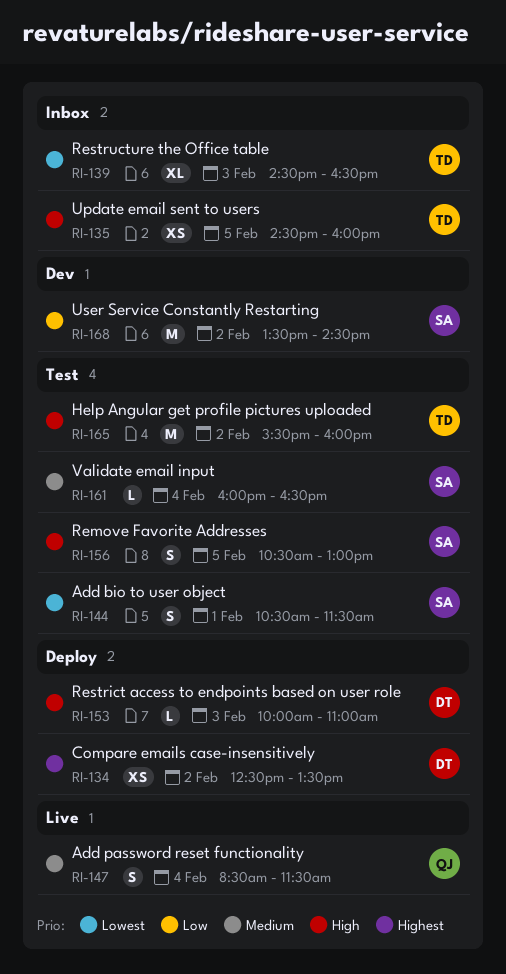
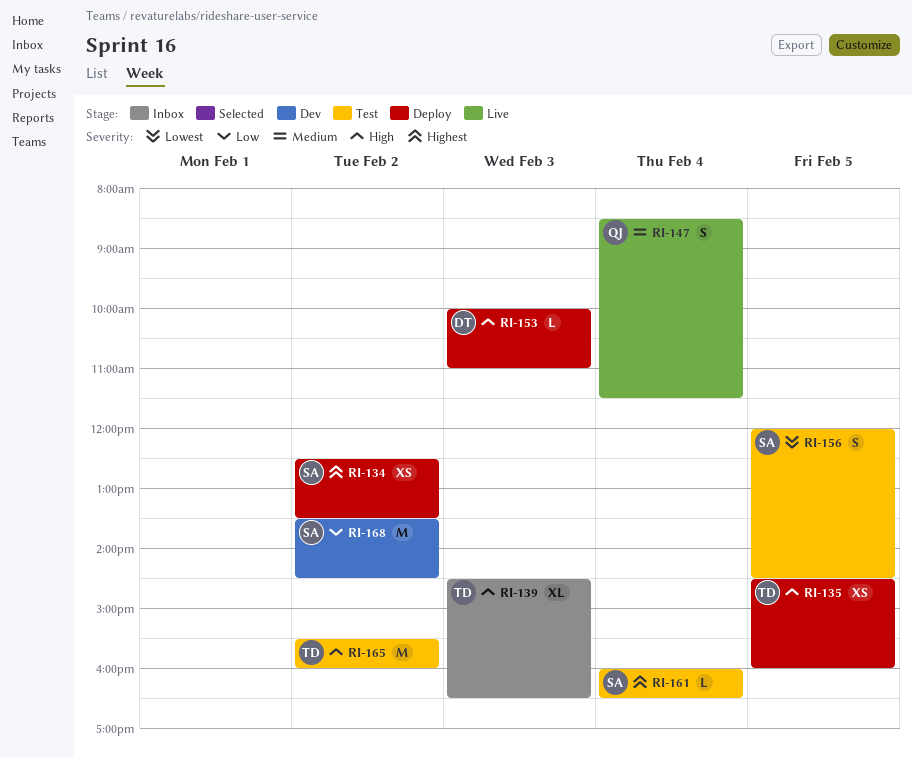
RI-134, owner: DT -> SA
RI-135, status: Inbox -> Deploy
RI-139, priority: Lowest -> High
RI-144: present -> none
RI-156, priority: High -> Lowest
RI-156, begins: 10:30 -> 12:00
RI-156, ends: 13:00 -> 14:30
RI-161, priority: Medium -> Highest

